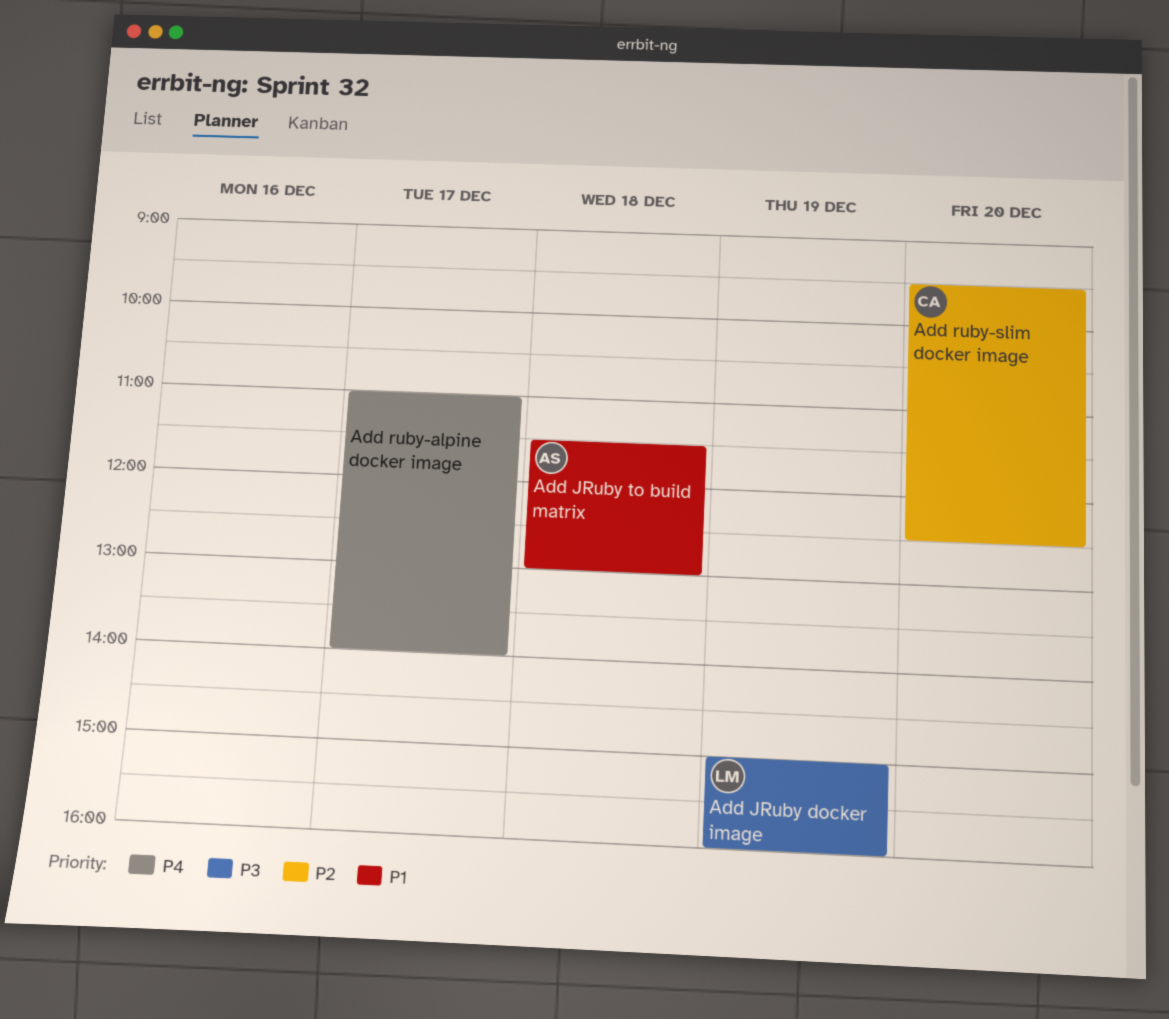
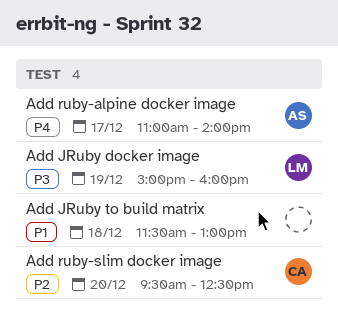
Add JRuby to build matrix, owner: AS -> none
Add ruby-alpine docker image, owner: none -> AS

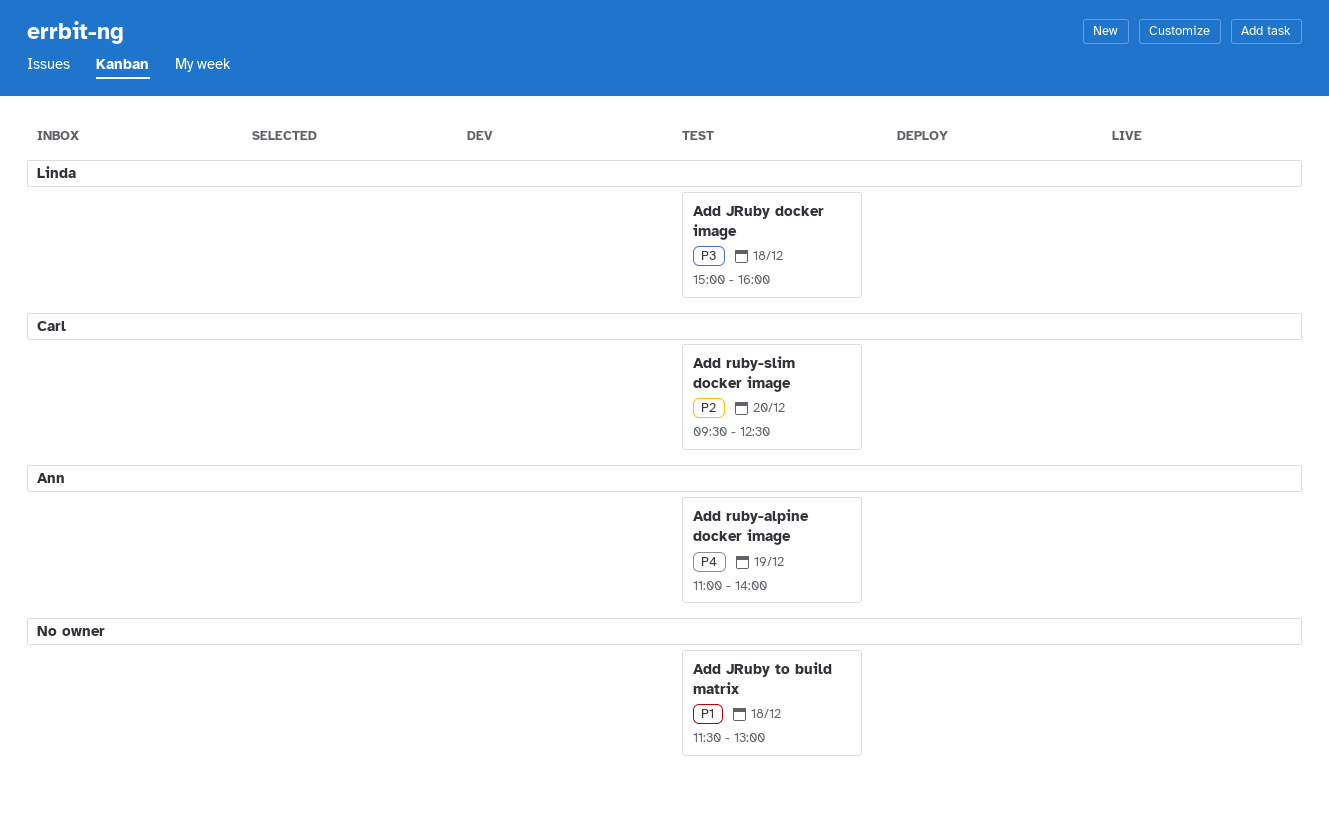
Add JRuby docker image, day: Dec 19 -> Dec 18
Add ruby-alpine docker image, day: Dec 17 -> Dec 19

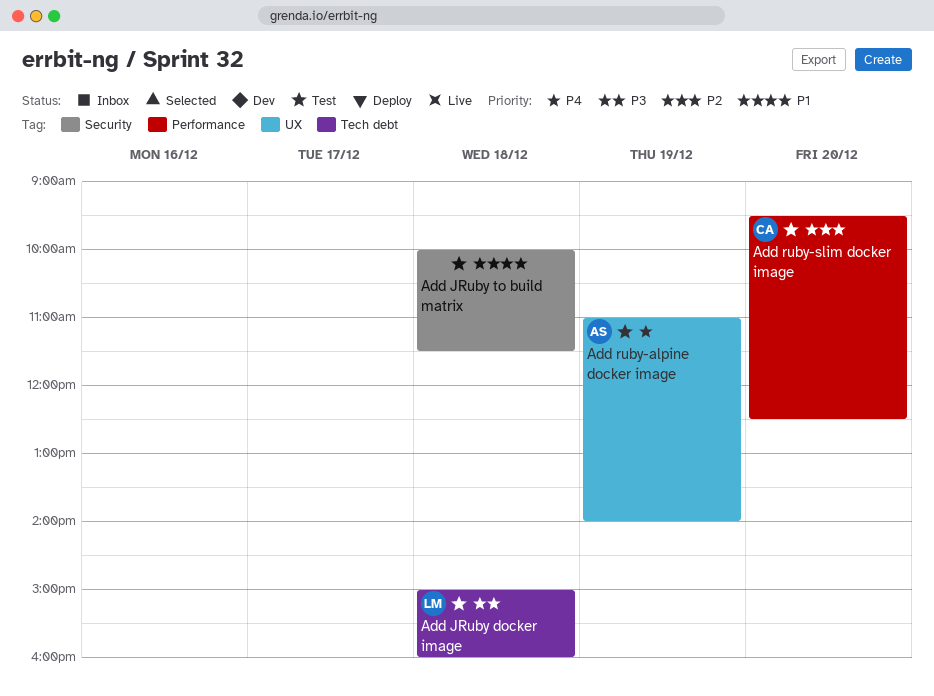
Add JRuby to build matrix, begins: 11:30 -> 10:00
Add JRuby to build matrix, ends: 13:00 -> 11:30

